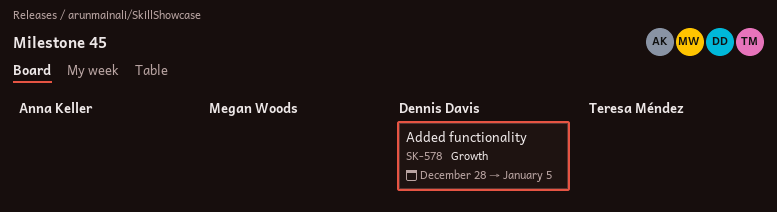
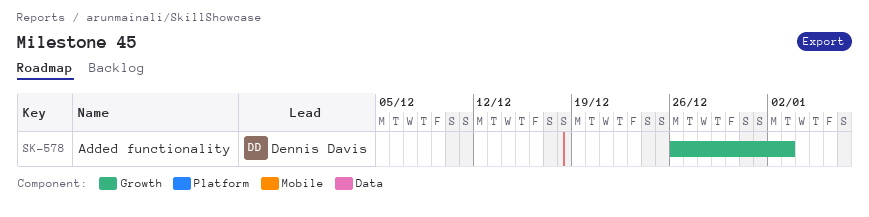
SK-578, start: Dec 28 -> Dec 26
SK-578, due: Jan 5 -> Jan 3

